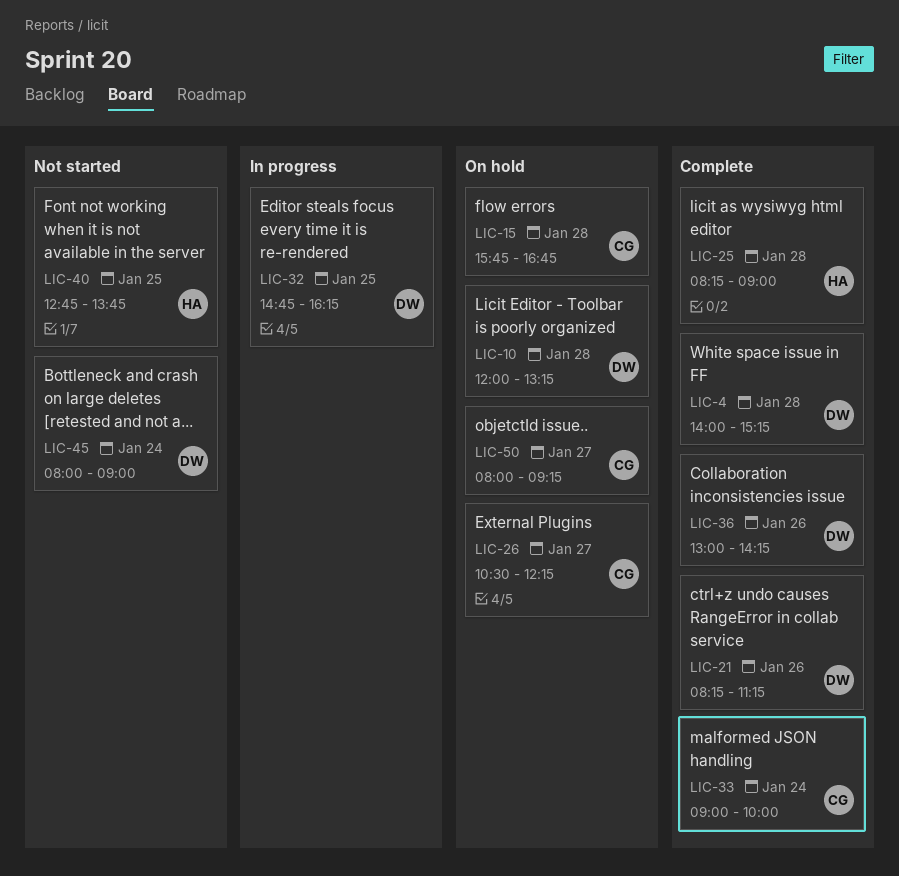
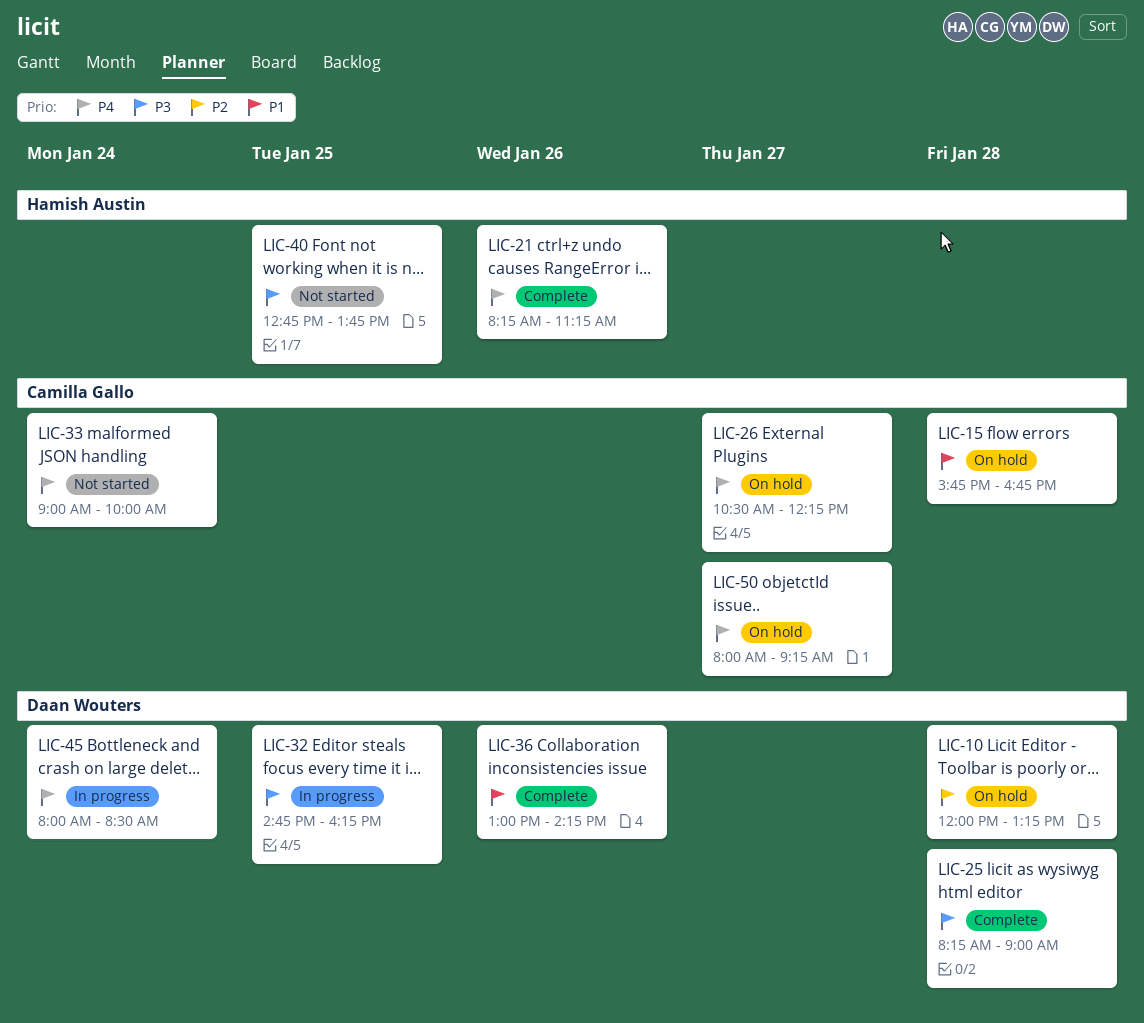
LIC-4: present -> none
LIC-21, owner: Daan Wouters -> Hamish Austin
LIC-25, owner: Hamish Austin -> Daan Wouters
LIC-33, status: Complete -> Not started
LIC-45, status: Not started -> In progress
LIC-45, ends: 09:00 -> 08:30

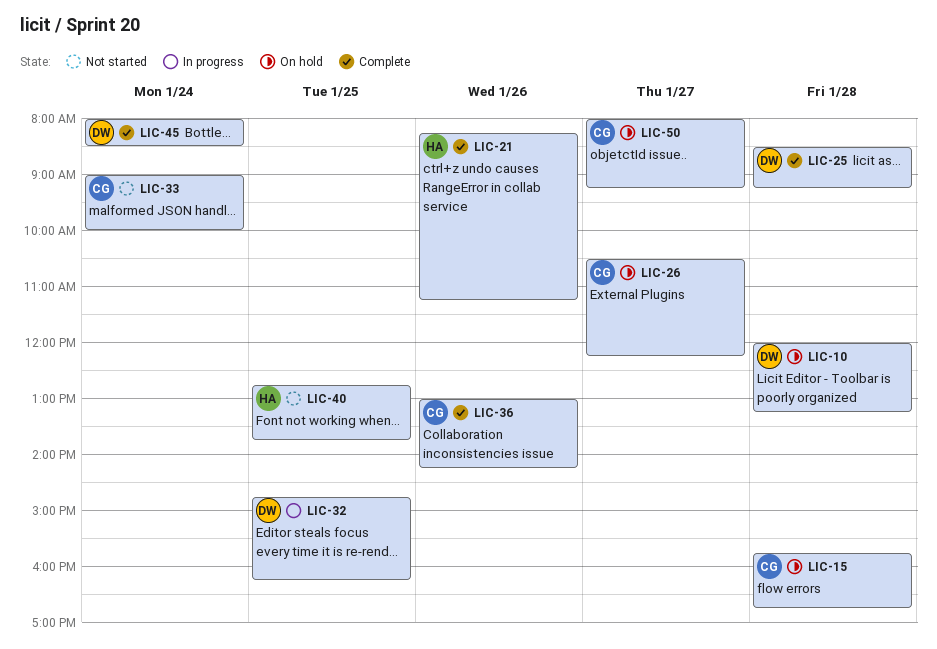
LIC-25, begins: 08:15 -> 08:30
LIC-25, ends: 09:00 -> 09:15
LIC-36, owner: Daan Wouters -> Camilla Gallo
LIC-45, status: In progress -> Complete

